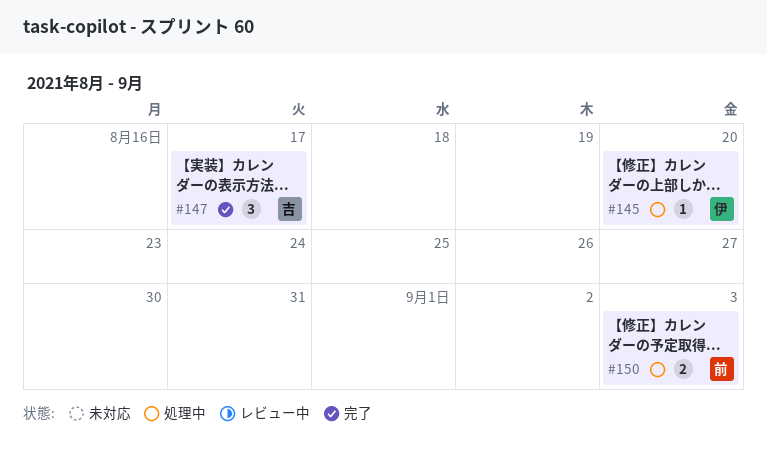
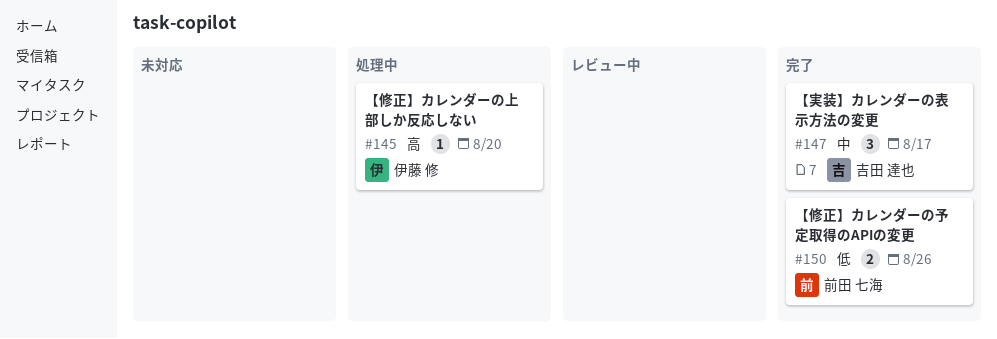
#150, status: 処理中 -> 完了
#150, due: Sep 3 -> Aug 26

